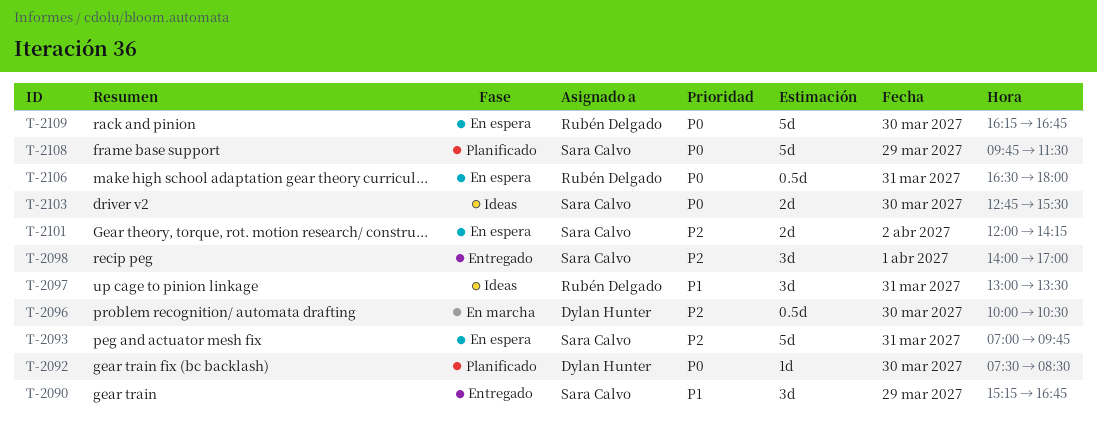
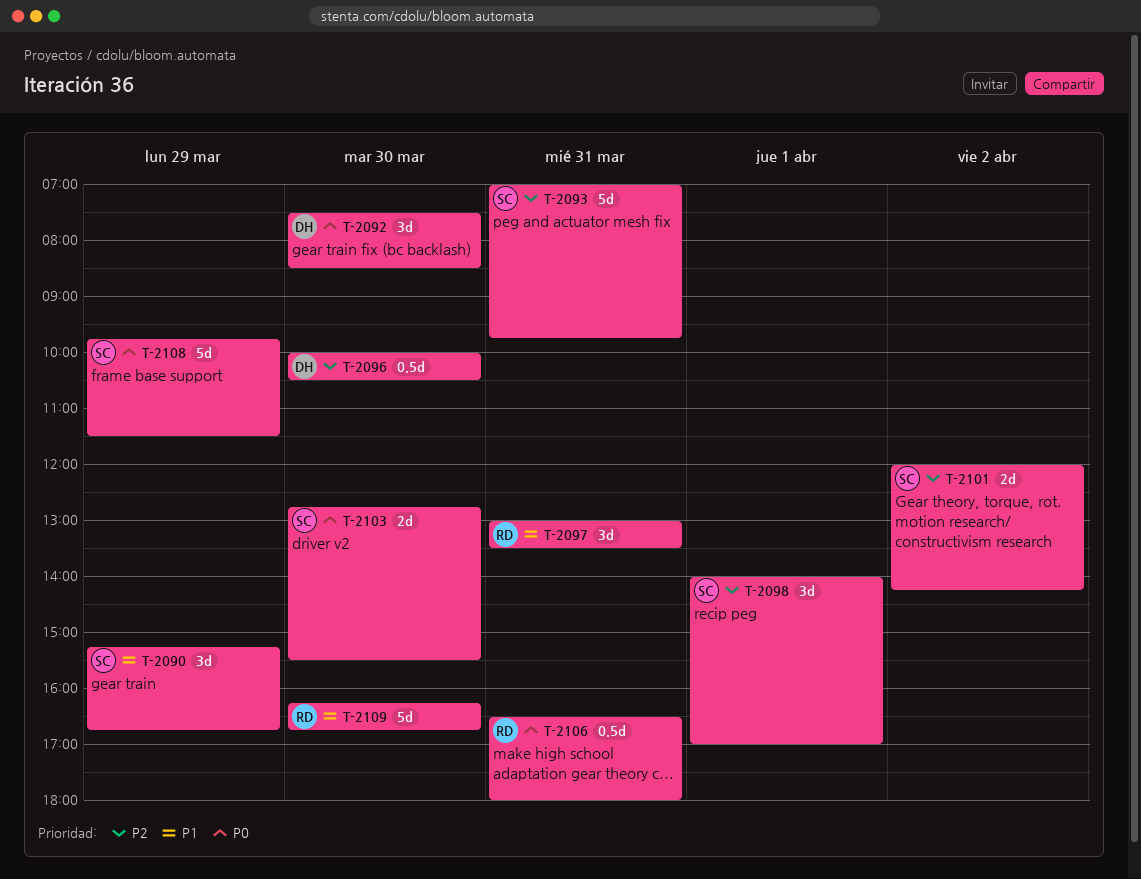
T-2092, estimate: 1d -> 3d
T-2109, priority: P0 -> P1

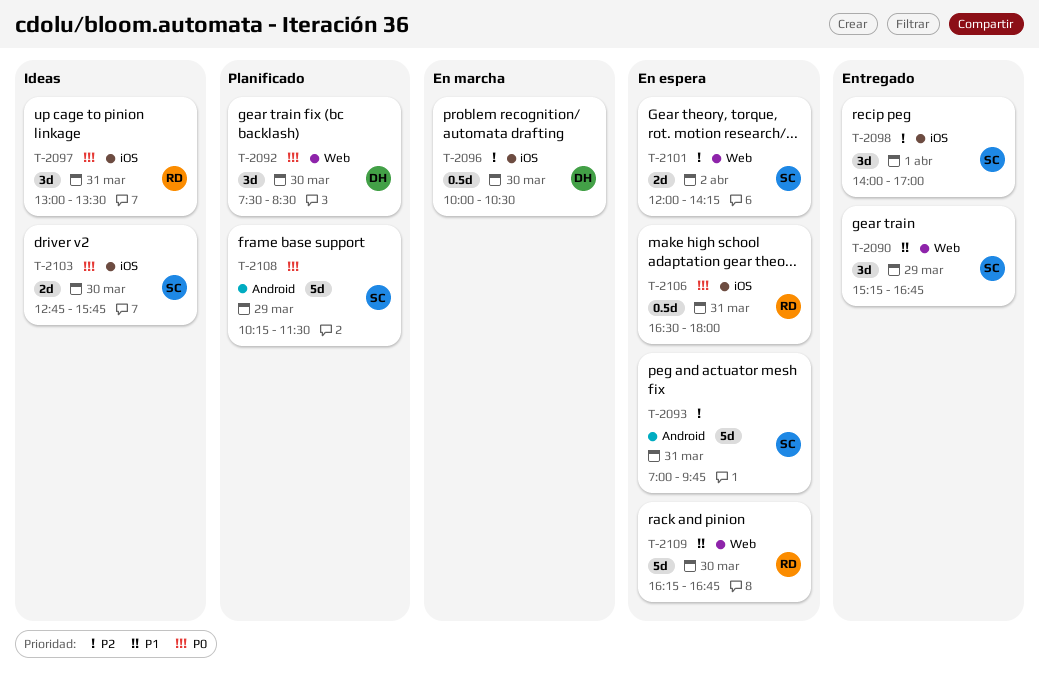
T-2097, priority: P1 -> P0
T-2103, ends: 15:30 -> 15:45
T-2108, begins: 09:45 -> 10:15

